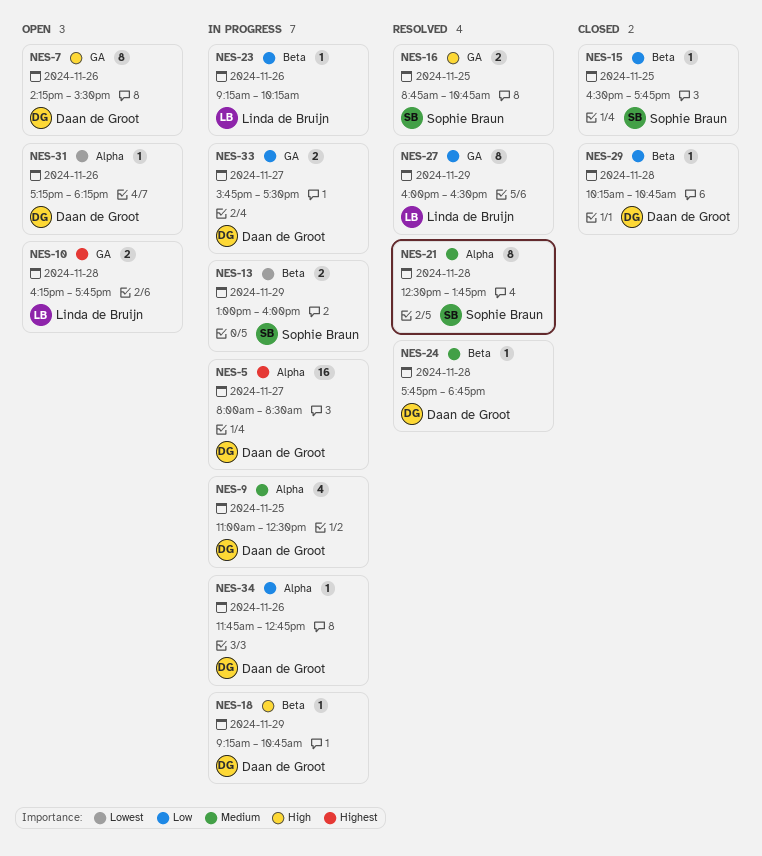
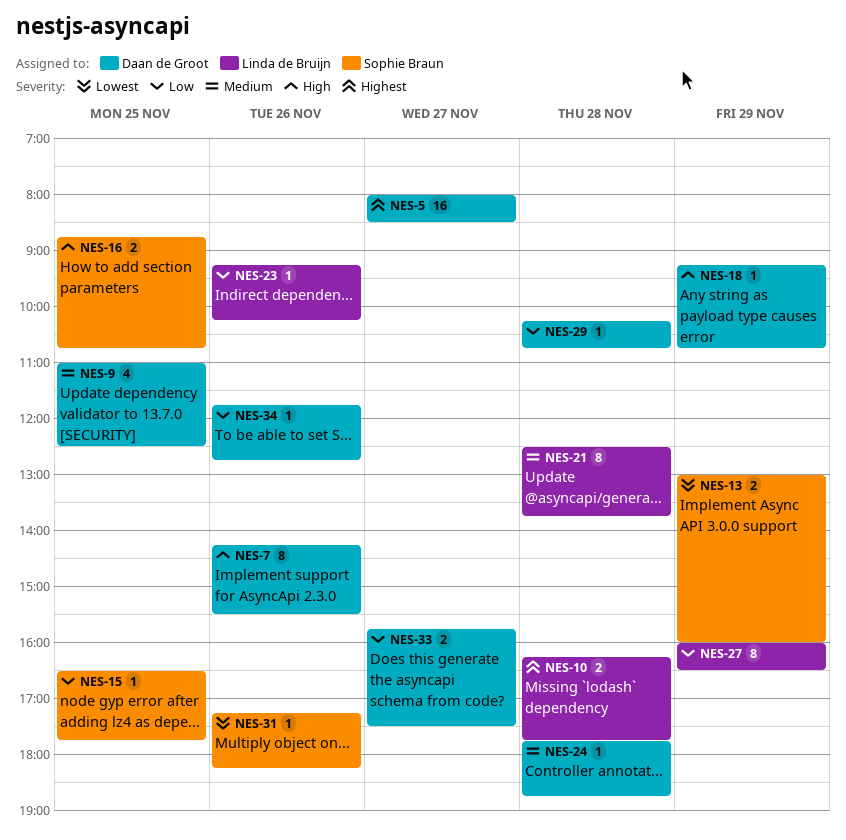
NES-21, owner: Sophie Braun -> Linda de Bruijn
NES-31, owner: Daan de Groot -> Sophie Braun

